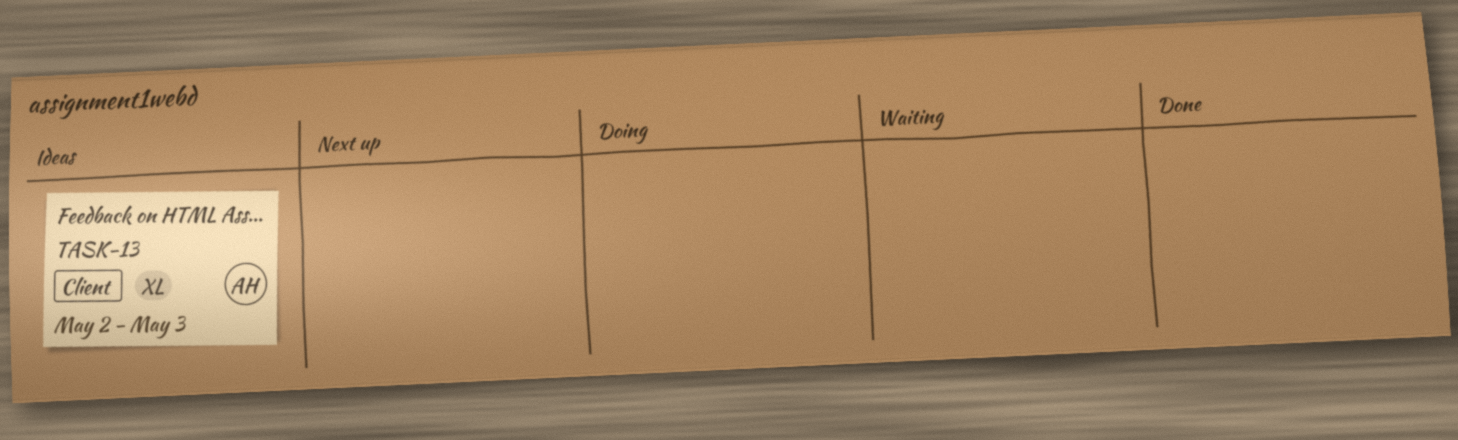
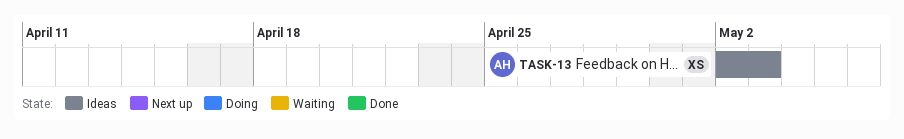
TASK-13, estimate: XL -> XS

